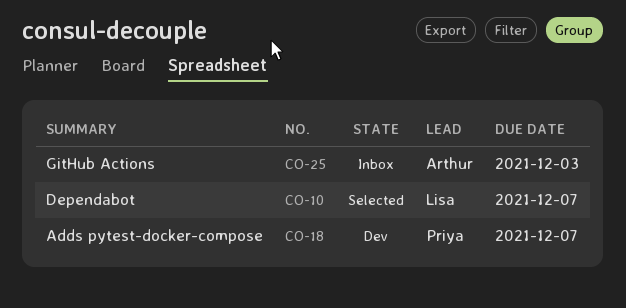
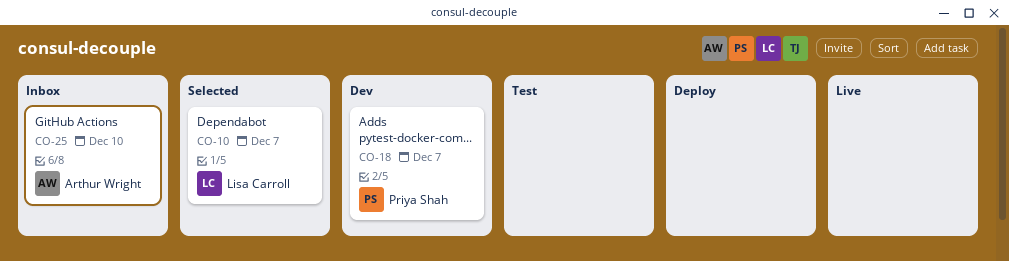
CO-25, due: Dec 3 -> Dec 10

